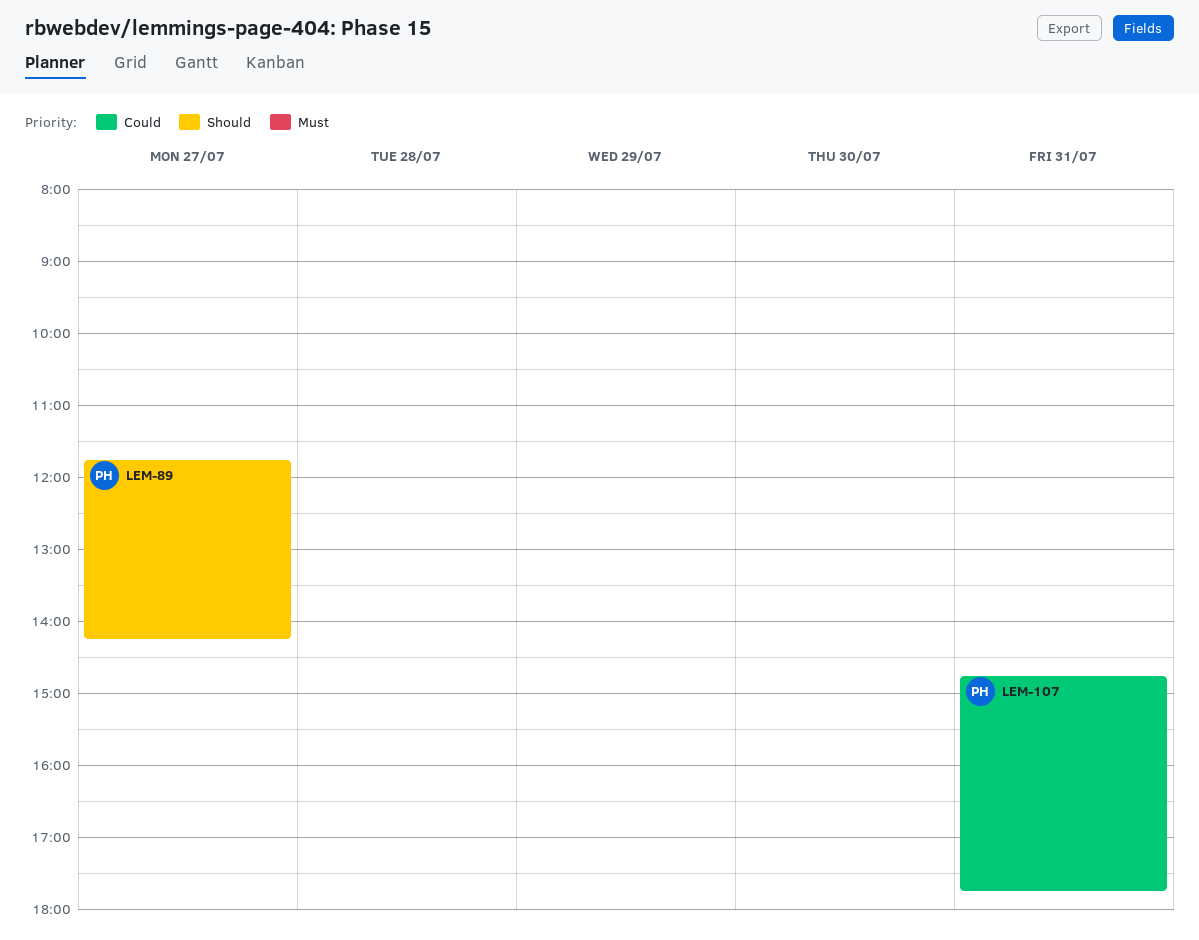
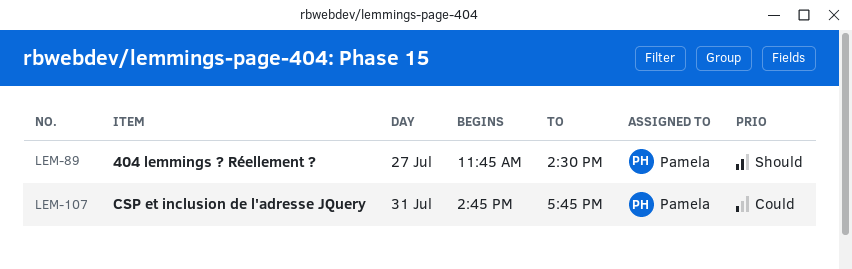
LEM-89, ends: 14:15 -> 14:30

